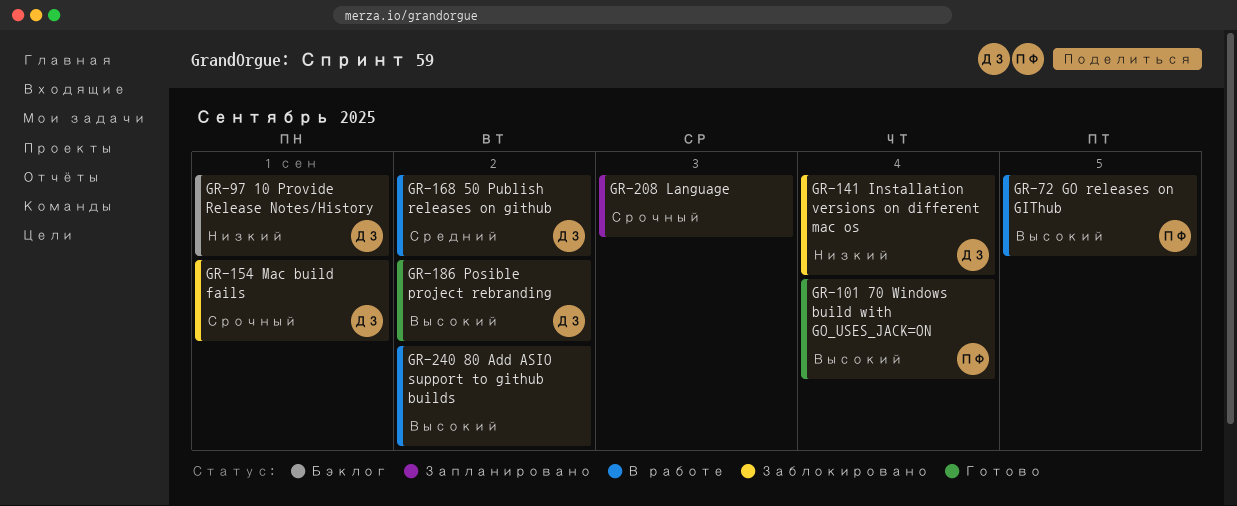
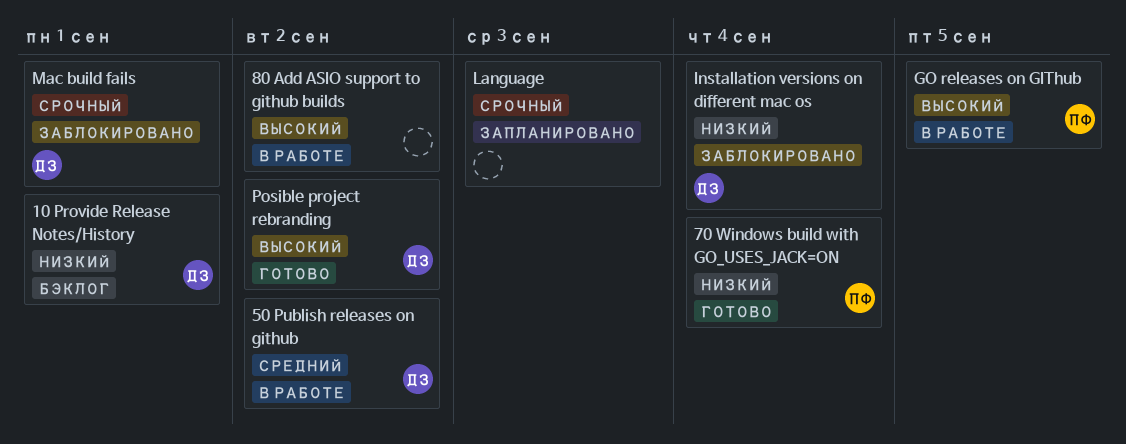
70 Windows build with GO_USES_JACK=ON, priority: Высокий -> Низкий

